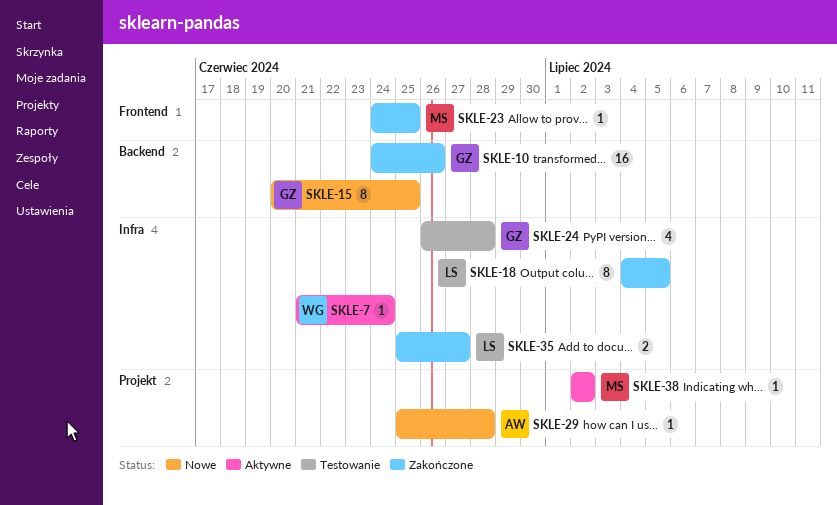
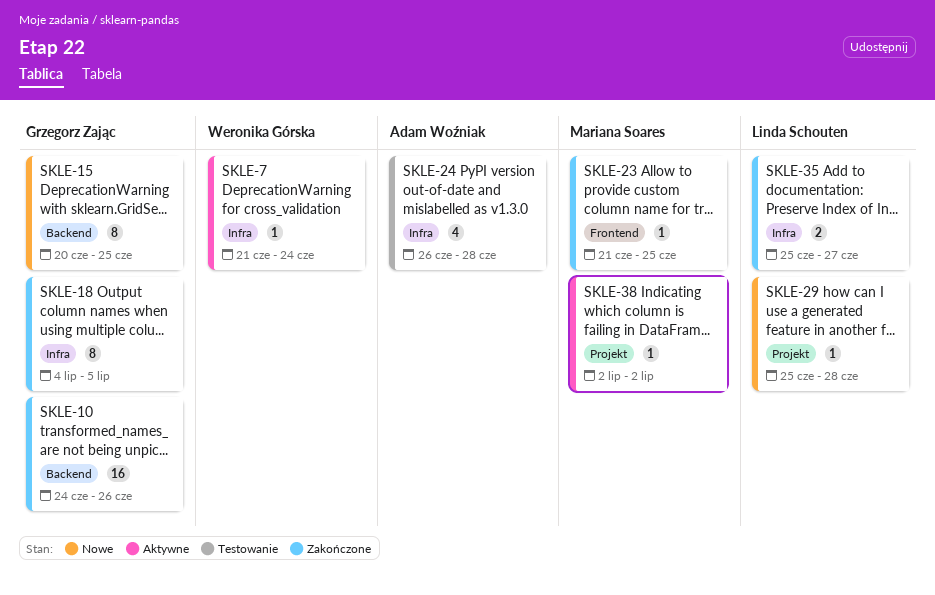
SKLE-18, owner: Linda Schouten -> Grzegorz Zając
SKLE-23, start: Jun 24 -> Jun 21
SKLE-24, owner: Grzegorz Zając -> Adam Woźniak
SKLE-29, owner: Adam Woźniak -> Linda Schouten

